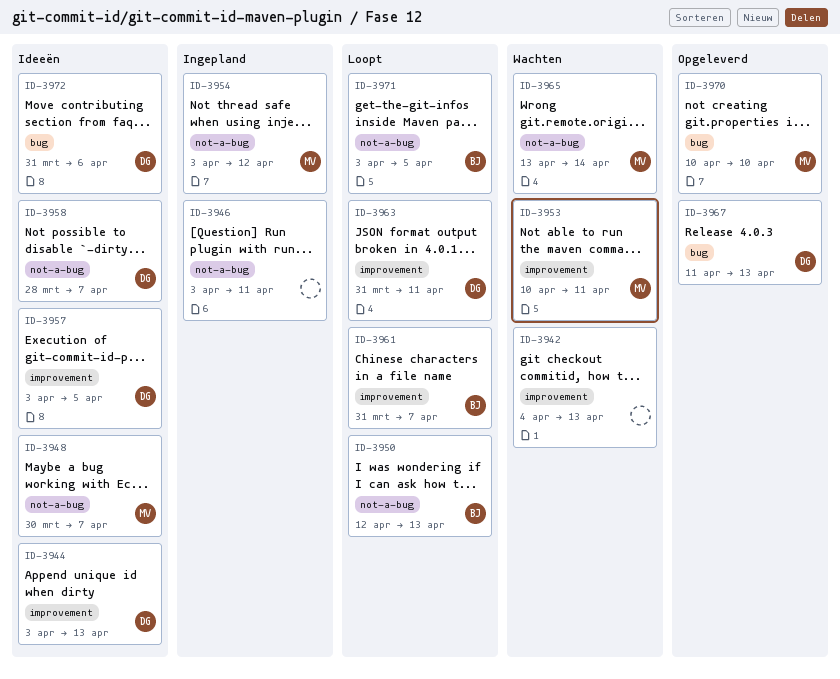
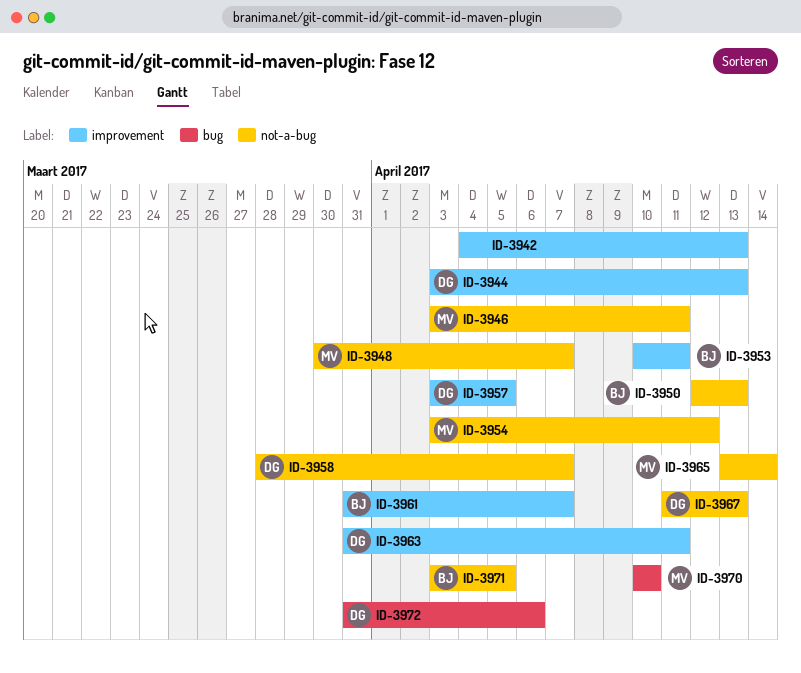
ID-3946, owner: none -> MV
ID-3953, owner: MV -> BJ
ID-3967, label: bug -> not-a-bug

